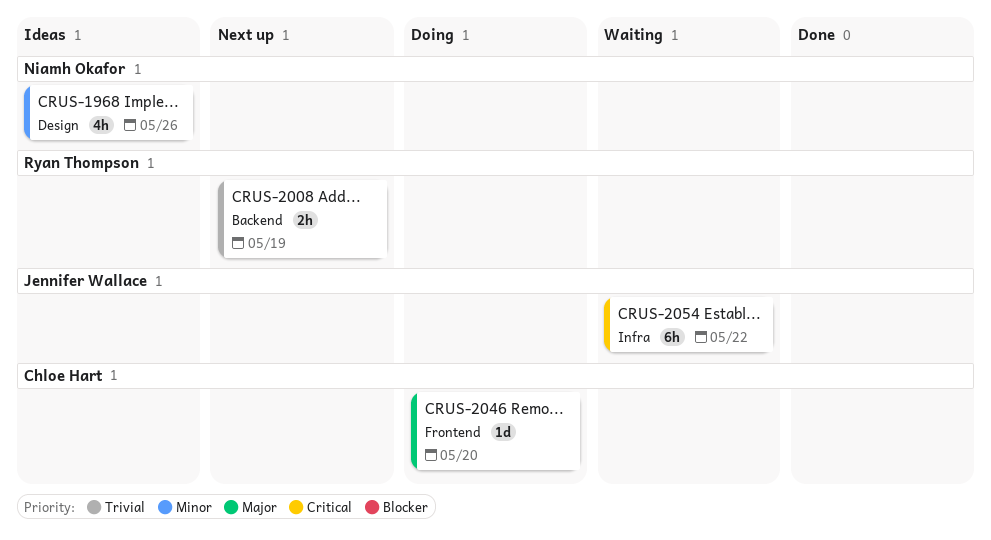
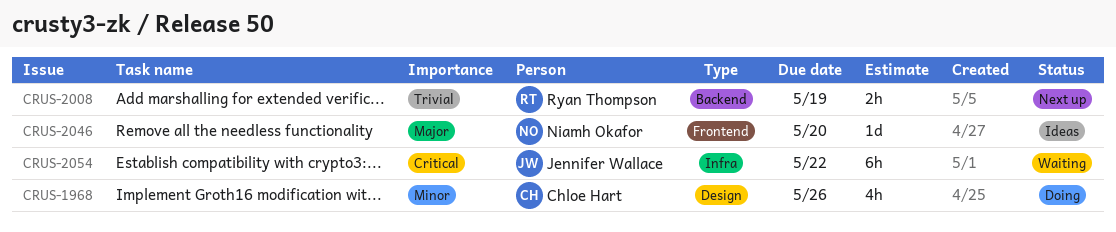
CRUS-1968, status: Ideas -> Doing
CRUS-1968, owner: Niamh Okafor -> Chloe Hart
CRUS-2046, status: Doing -> Ideas
CRUS-2046, owner: Chloe Hart -> Niamh Okafor

